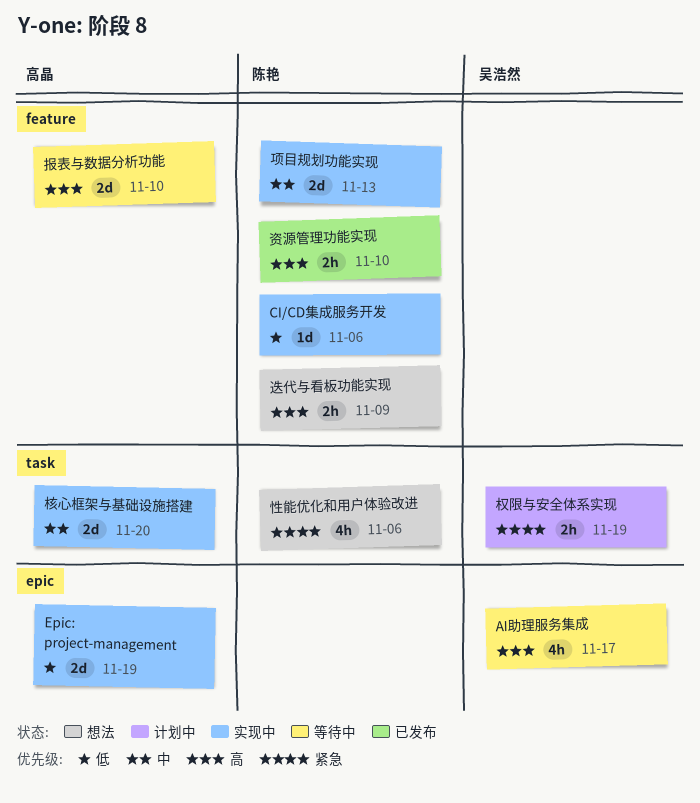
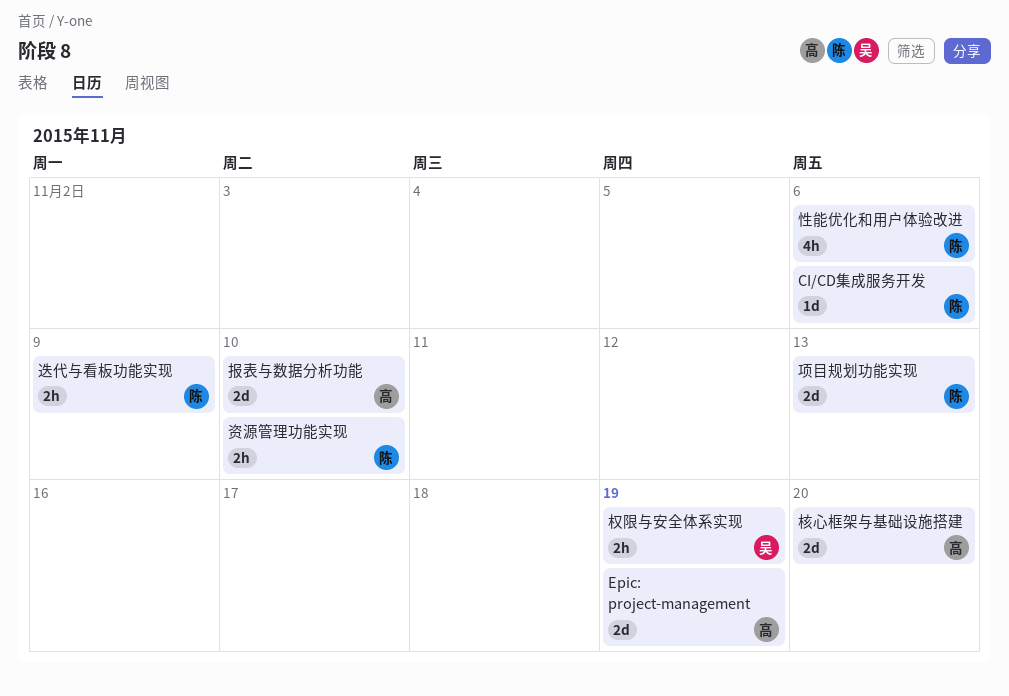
AI助理服务集成: present -> none

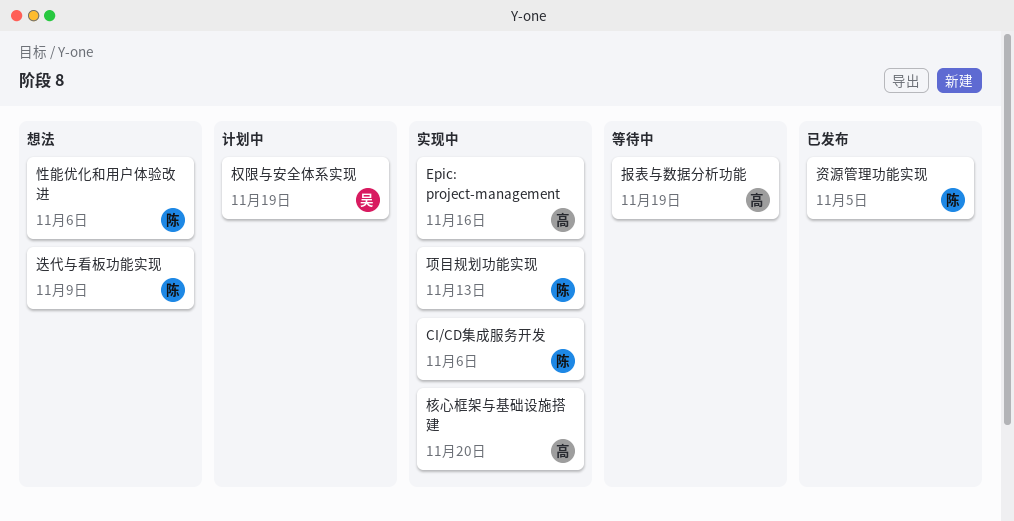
Epic: project-management, due: Nov 19 -> Nov 16
报表与数据分析功能, due: Nov 10 -> Nov 19
资源管理功能实现, due: Nov 10 -> Nov 5

